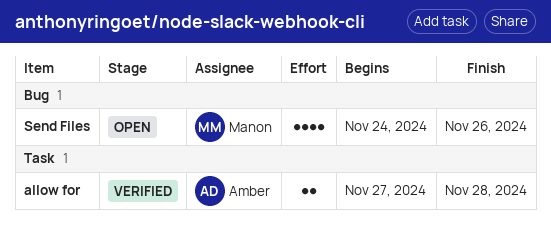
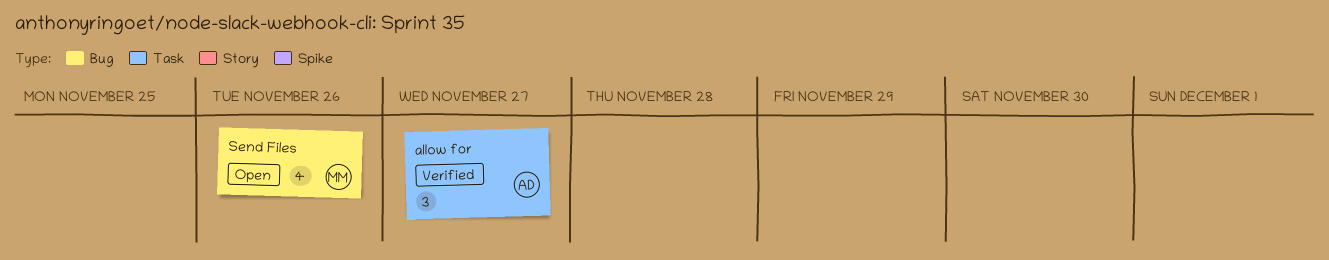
allow for, estimate: 2 -> 3
allow for, due: Nov 28 -> Nov 27

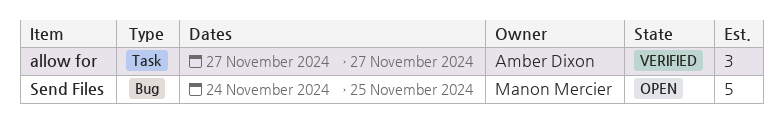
Send Files, estimate: 4 -> 5
Send Files, due: Nov 26 -> Nov 25

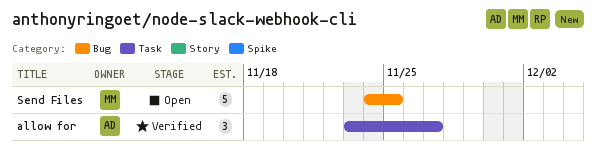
allow for, start: Nov 27 -> Nov 23

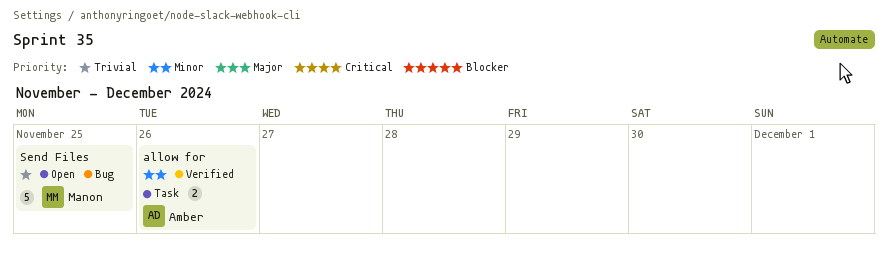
allow for, estimate: 3 -> 2
allow for, due: Nov 27 -> Nov 26

